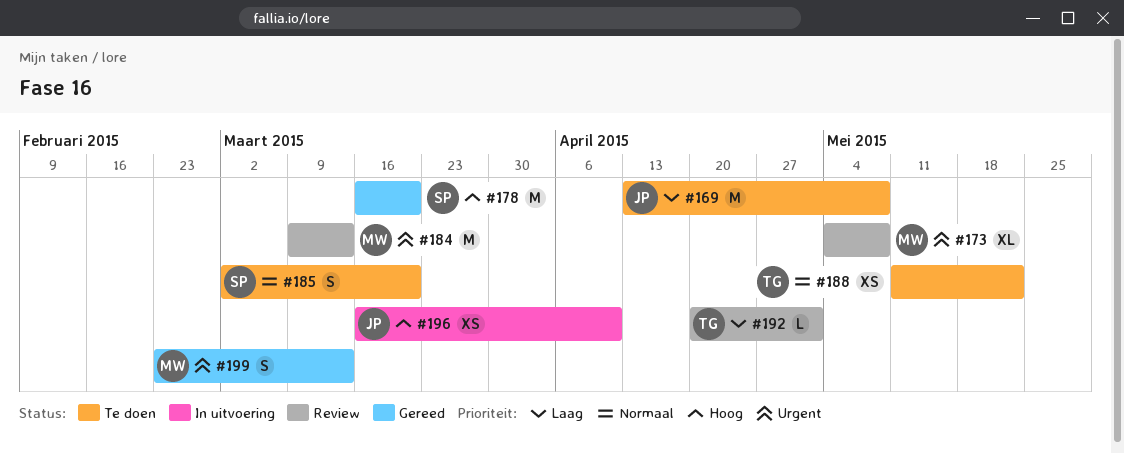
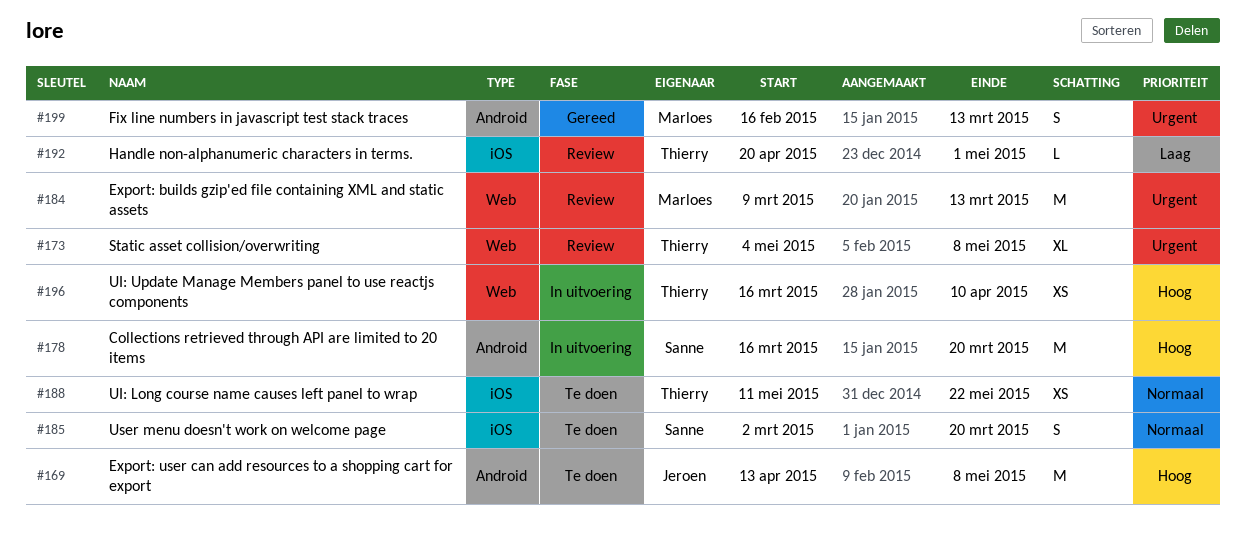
#169, priority: Laag -> Hoog
#173, owner: Marloes -> Thierry
#178, status: Gereed -> In uitvoering
#196, owner: Jeroen -> Thierry
#199, start: Feb 23 -> Feb 16

